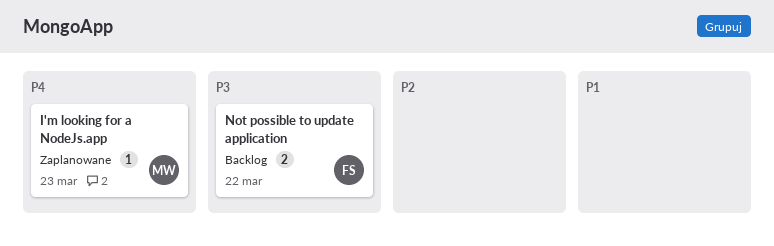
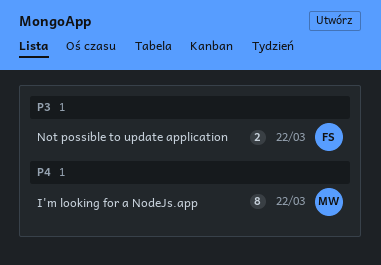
I'm looking for a NodeJs.app, estimate: 1 -> 8
I'm looking for a NodeJs.app, due: Mar 23 -> Mar 22

